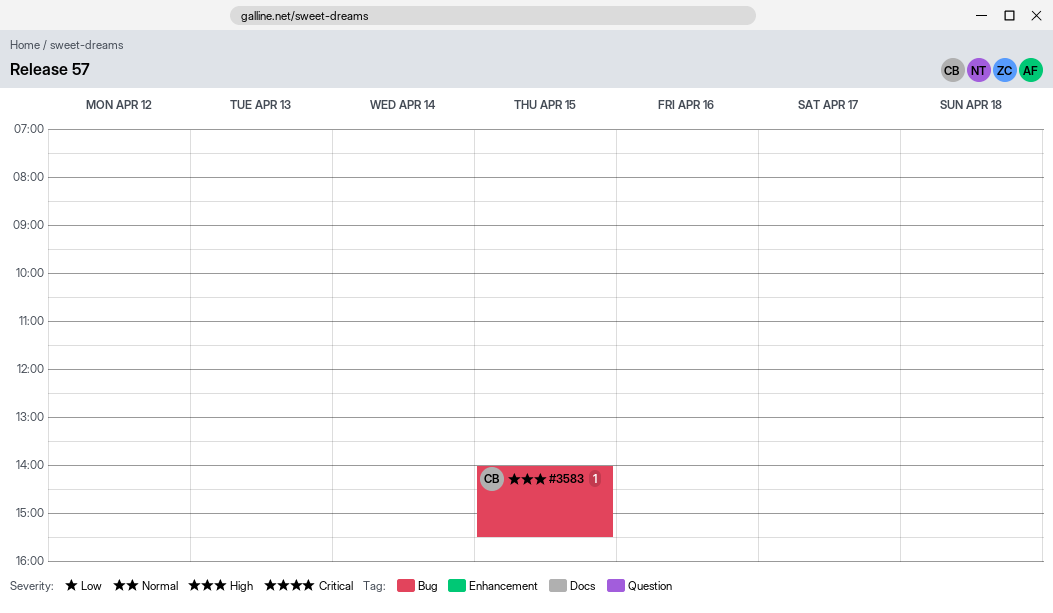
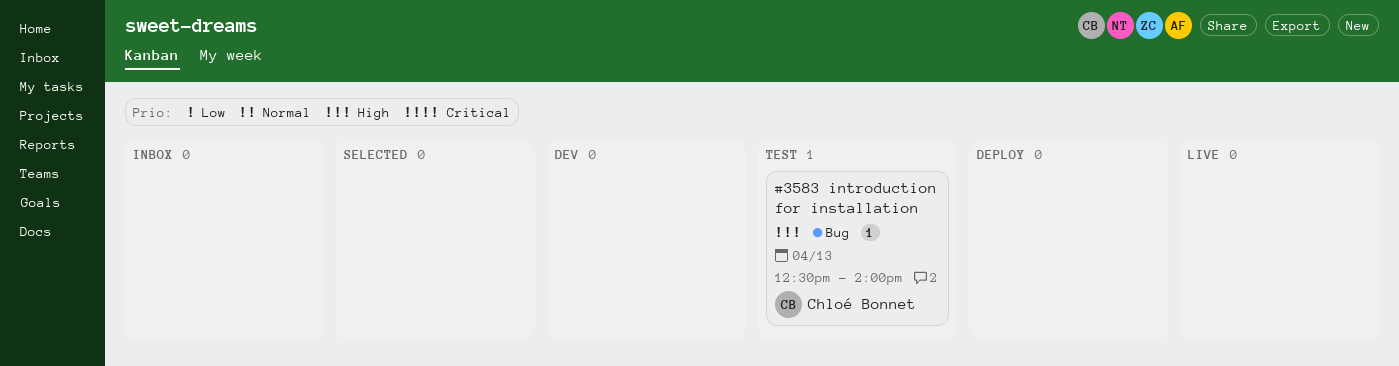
#3583, day: Apr 15 -> Apr 13
#3583, begins: 14:00 -> 12:30
#3583, ends: 15:30 -> 14:00

